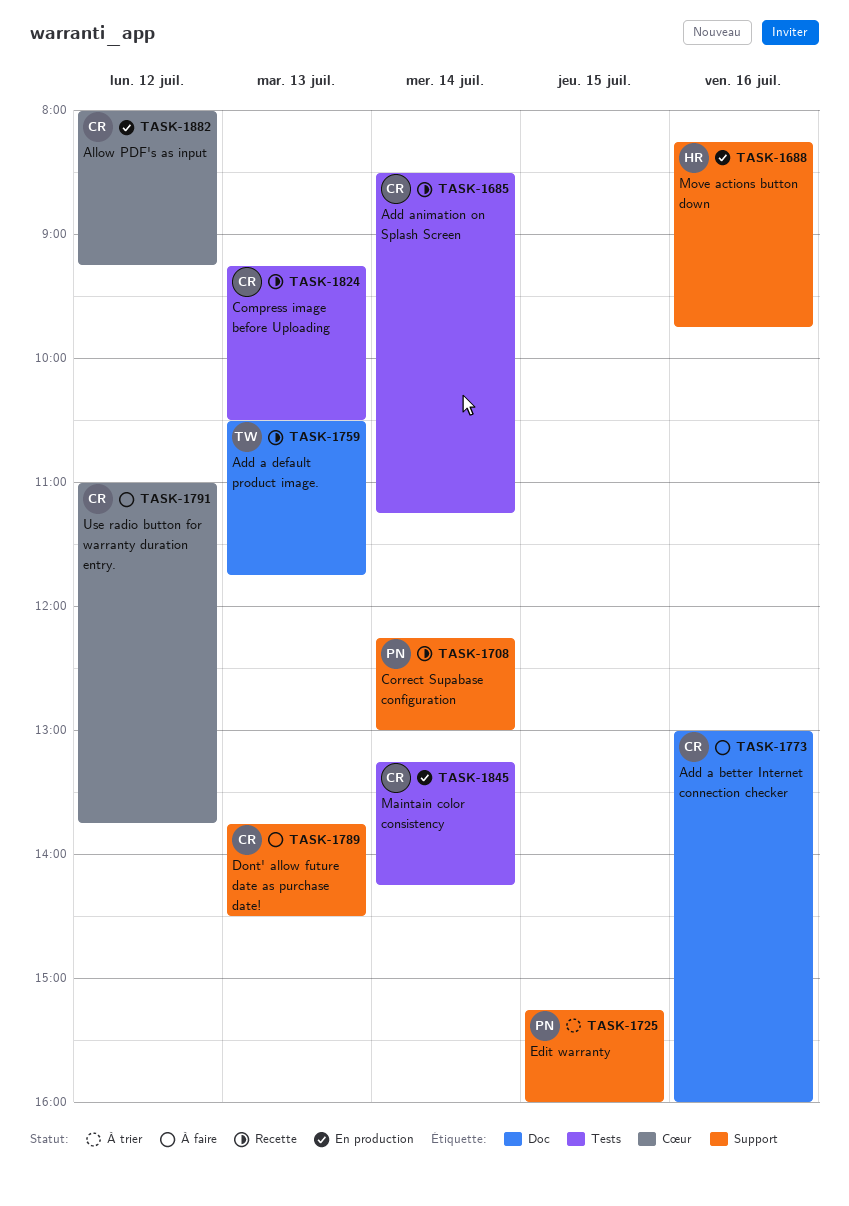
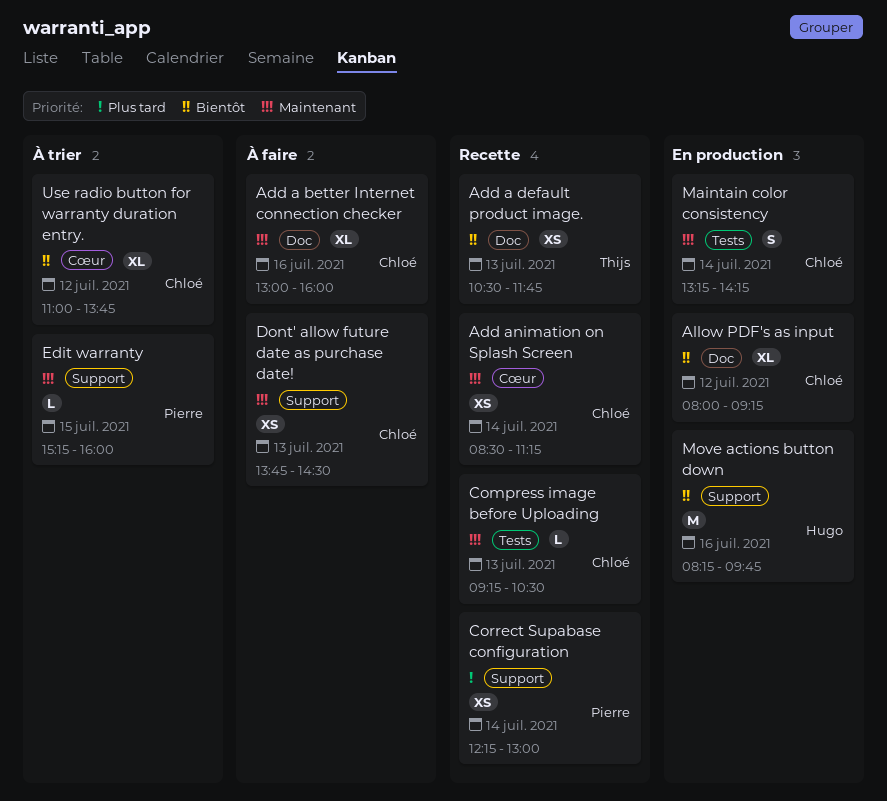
Add animation on Splash Screen, label: Tests -> Cœur
Allow PDF's as input, label: Cœur -> Doc
Use radio button for warranty duration entry., status: À faire -> À trier

